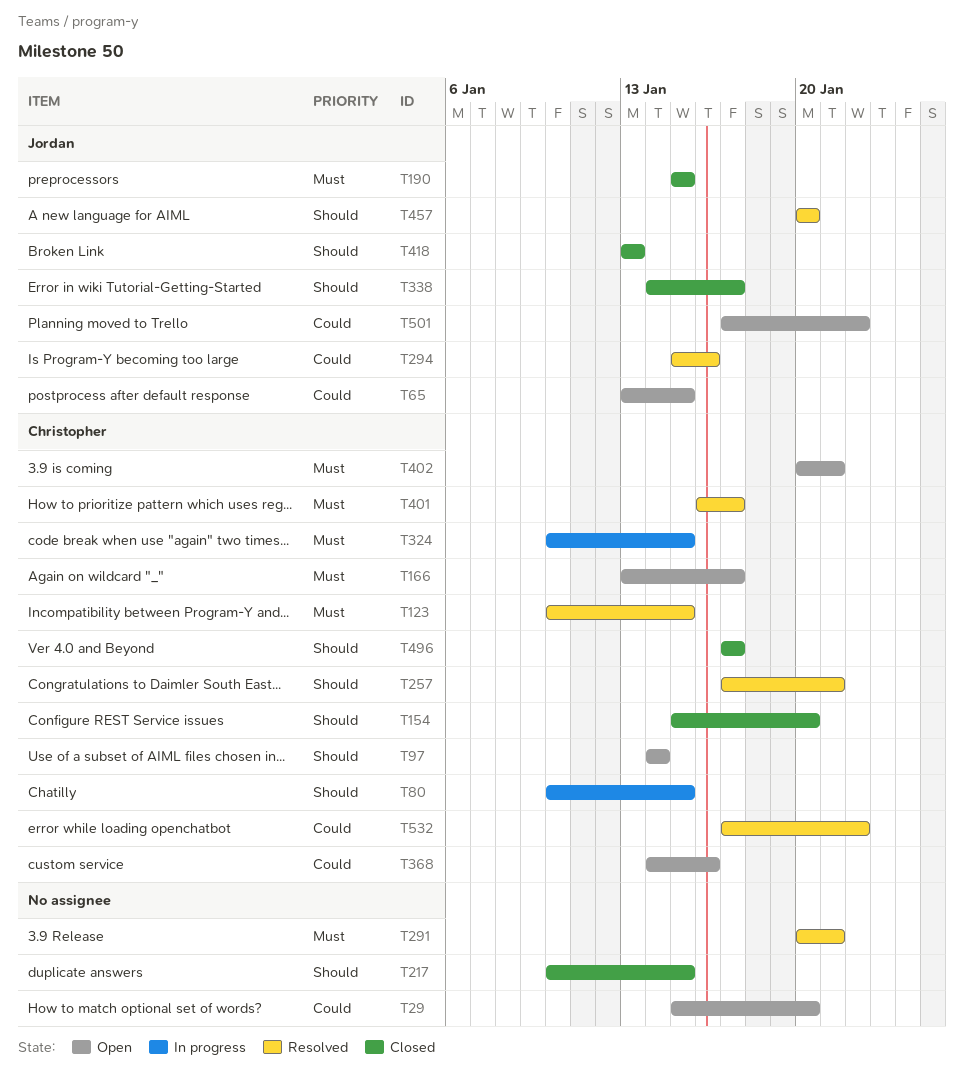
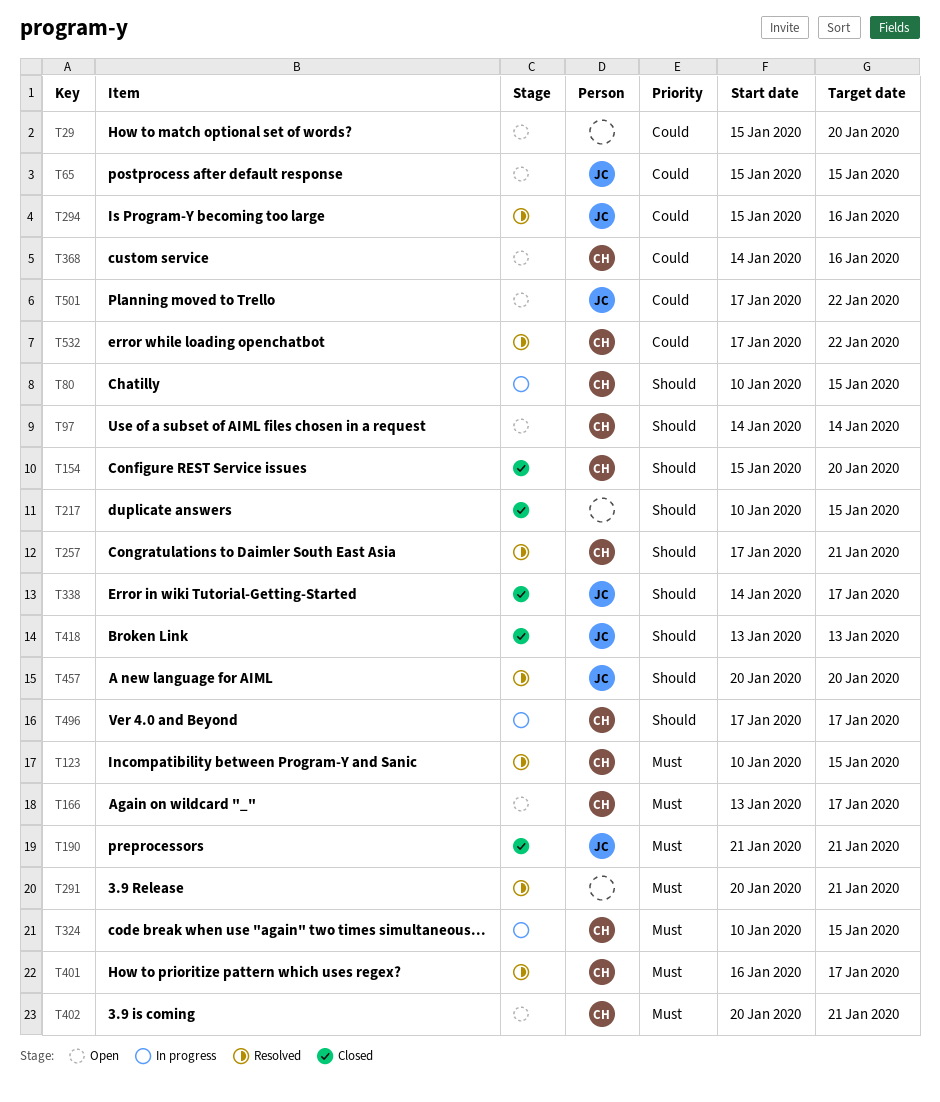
T65, start: Jan 13 -> Jan 15
T190, start: Jan 15 -> Jan 21
T190, due: Jan 15 -> Jan 21
T496, status: Closed -> In progress

